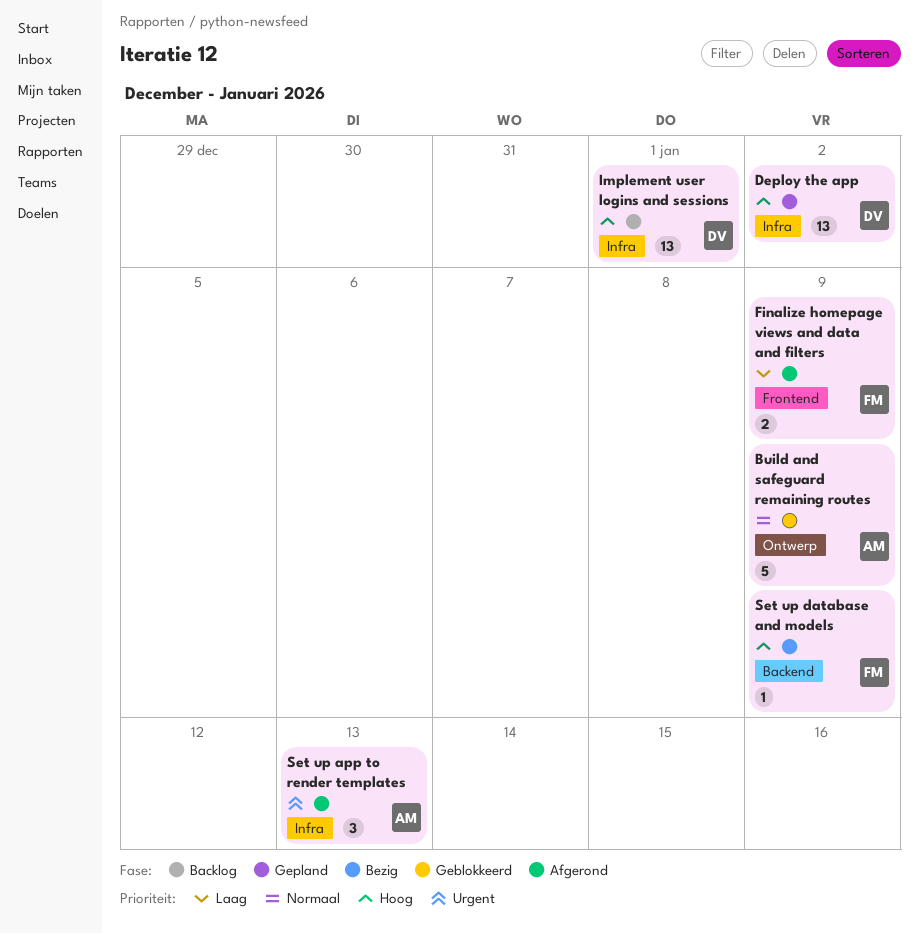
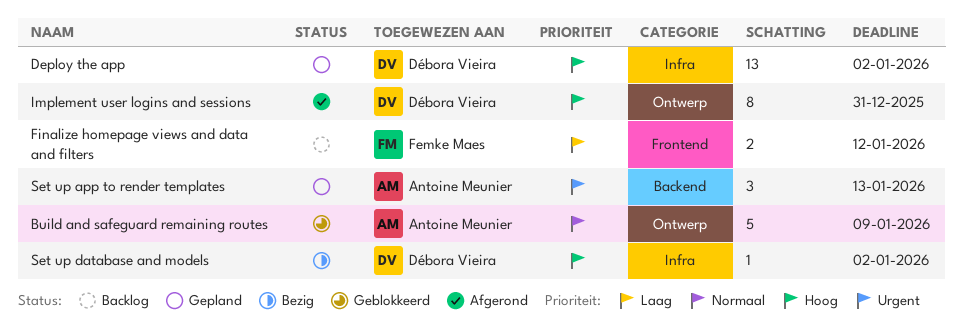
Finalize homepage views and data and filters, status: Afgerond -> Backlog
Finalize homepage views and data and filters, due: Jan 9 -> Jan 12
Implement user logins and sessions, status: Backlog -> Afgerond
Implement user logins and sessions, label: Infra -> Ontwerp
Implement user logins and sessions, estimate: 13 -> 8
Implement user logins and sessions, due: Jan 1 -> Dec 31
Set up app to render templates, status: Afgerond -> Gepland
Set up app to render templates, label: Infra -> Backend
Set up database and models, owner: Femke Maes -> Débora Vieira
Set up database and models, label: Backend -> Infra
Set up database and models, due: Jan 9 -> Jan 2

